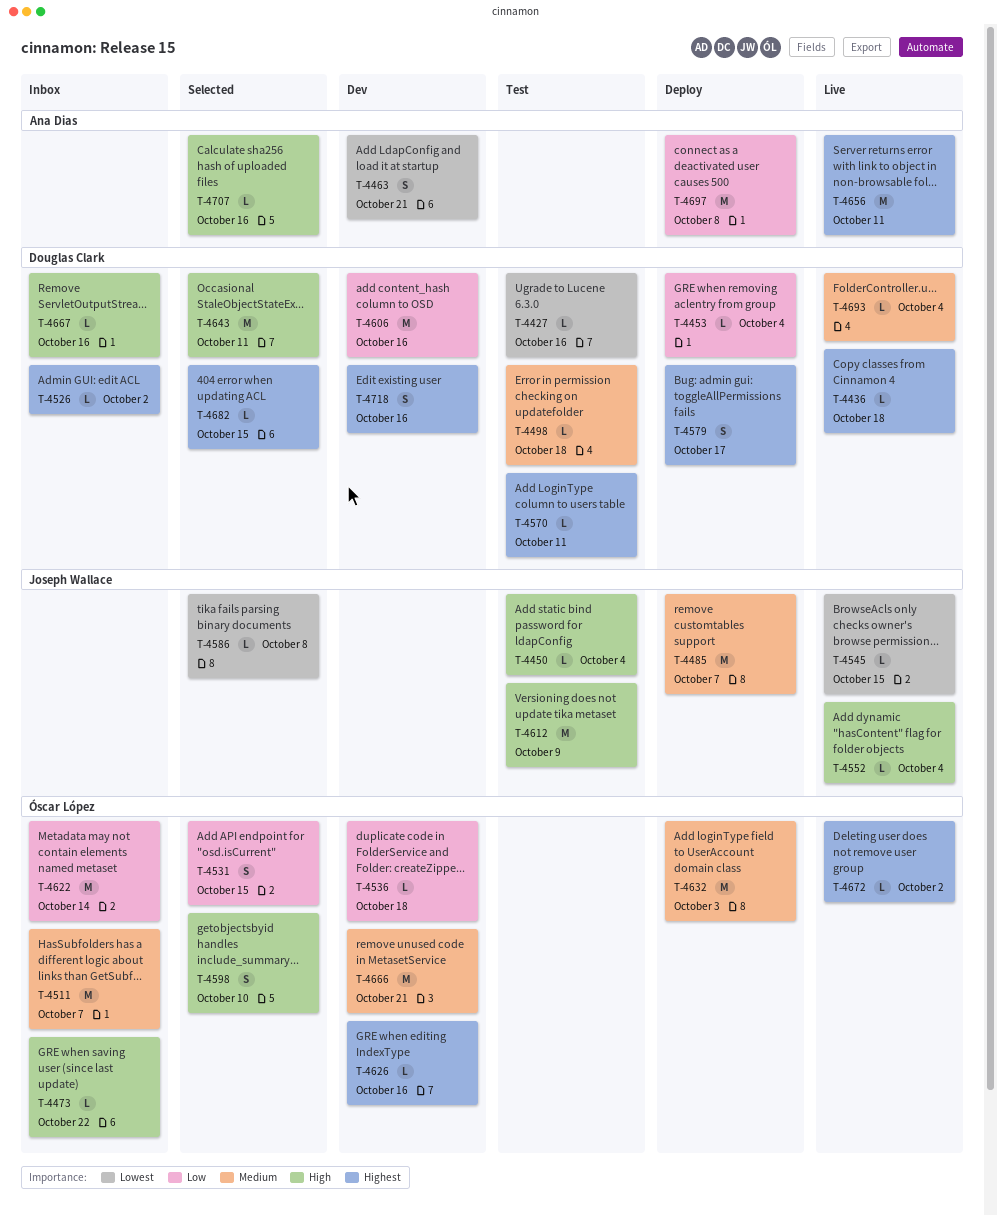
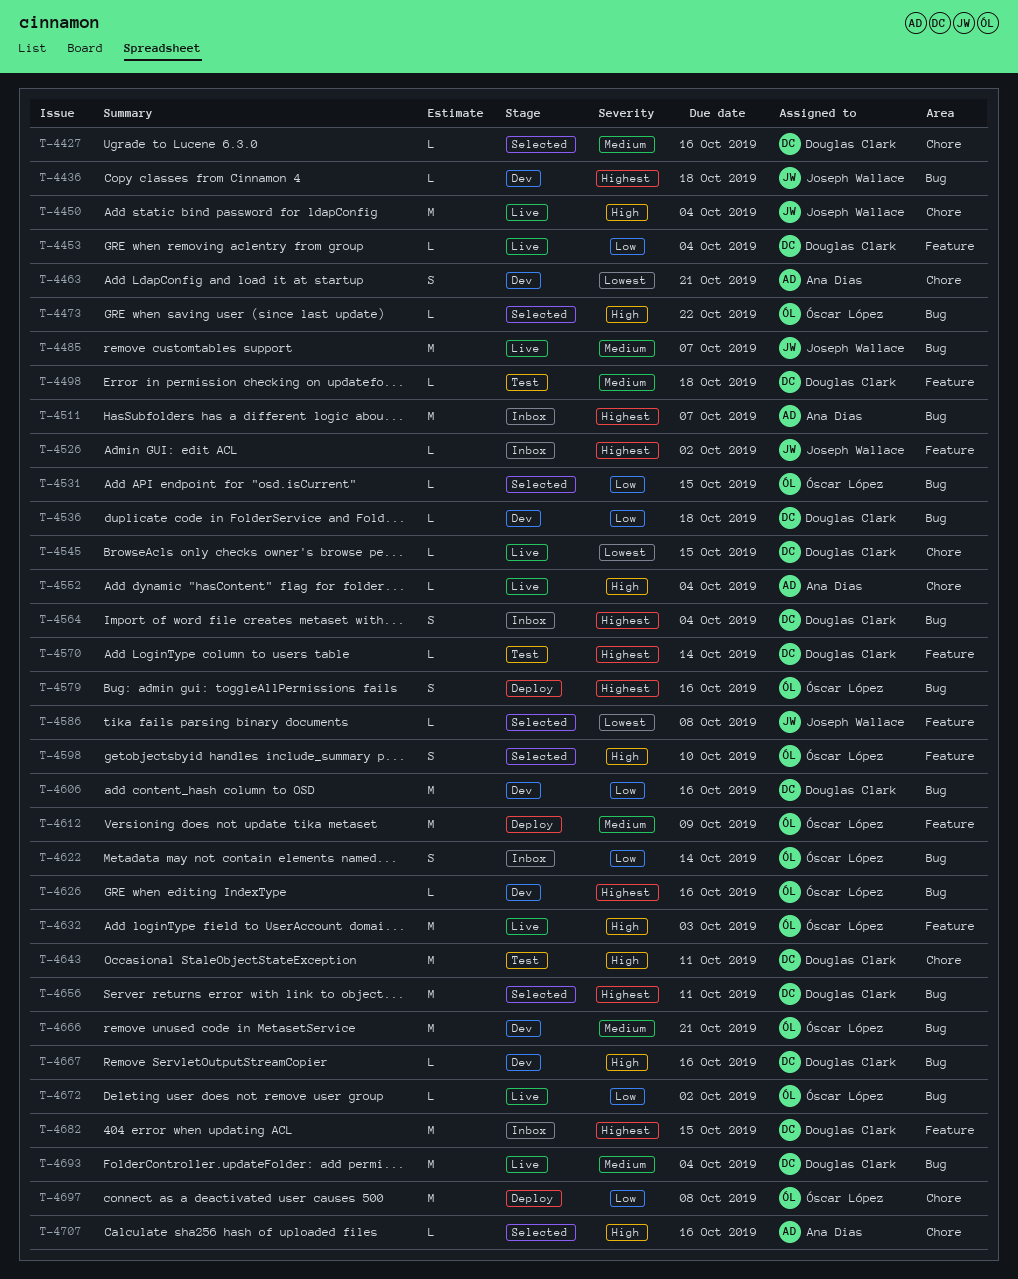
T-4427, status: Test -> Selected
T-4427, priority: Lowest -> Medium
T-4436, status: Live -> Dev
T-4436, owner: Douglas Clark -> Joseph Wallace
T-4450, status: Test -> Live
T-4450, estimate: L -> M
T-4453, status: Deploy -> Live
T-4473, status: Inbox -> Selected
T-4485, status: Deploy -> Live
T-4511, owner: Óscar López -> Ana Dias
T-4511, priority: Medium -> Highest
T-4526, owner: Douglas Clark -> Joseph Wallace
T-4531, estimate: S -> L
T-4536, owner: Óscar López -> Douglas Clark
T-4545, owner: Joseph Wallace -> Douglas Clark
T-4552, owner: Joseph Wallace -> Ana Dias
T-4564: none -> present
T-4570, due: Oct 11 -> Oct 14
T-4579, owner: Douglas Clark -> Óscar López
T-4579, due: Oct 17 -> Oct 16
T-4612, status: Test -> Deploy
T-4612, owner: Joseph Wallace -> Óscar López
T-4612, priority: High -> Medium
T-4622, estimate: M -> S
T-4632, status: Deploy -> Live
T-4632, priority: Medium -> High
T-4643, status: Selected -> Test
T-4656, status: Live -> Selected
T-4656, owner: Ana Dias -> Douglas Clark
T-4667, status: Inbox -> Dev
T-4672, priority: Highest -> Low
T-4682, status: Selected -> Inbox
T-4682, estimate: L -> M
T-4693, estimate: L -> M
T-4697, owner: Ana Dias -> Óscar López
T-4718: present -> none

